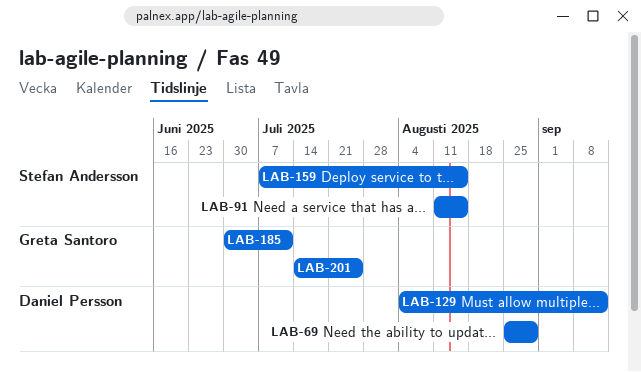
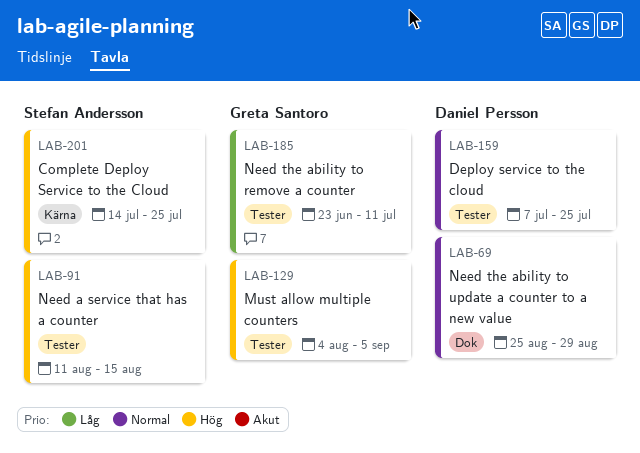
LAB-129, owner: Daniel Persson -> Greta Santoro
LAB-129, due: Sep 12 -> Sep 5
LAB-159, owner: Stefan Andersson -> Daniel Persson
LAB-159, due: Aug 15 -> Jul 25
LAB-185, start: Jun 30 -> Jun 23
LAB-201, owner: Greta Santoro -> Stefan Andersson

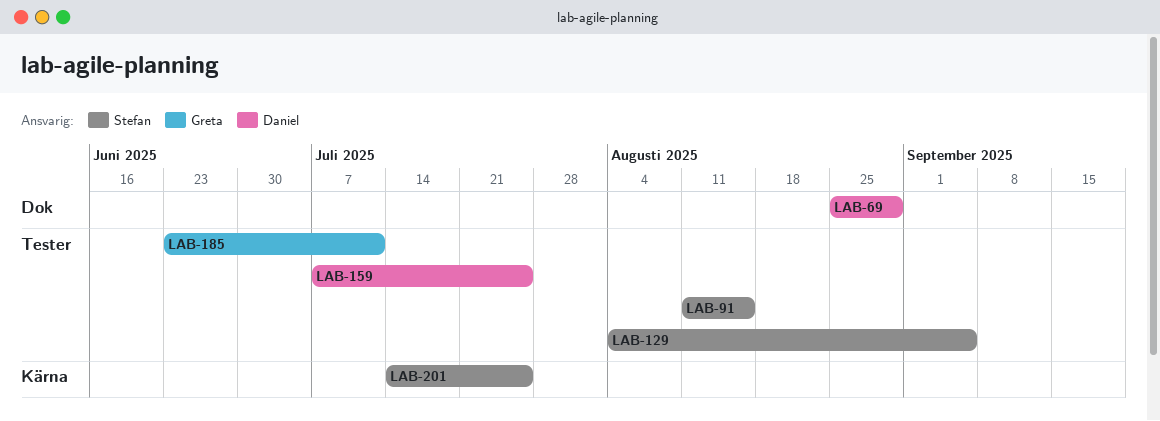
LAB-129, owner: Greta Santoro -> Stefan Andersson

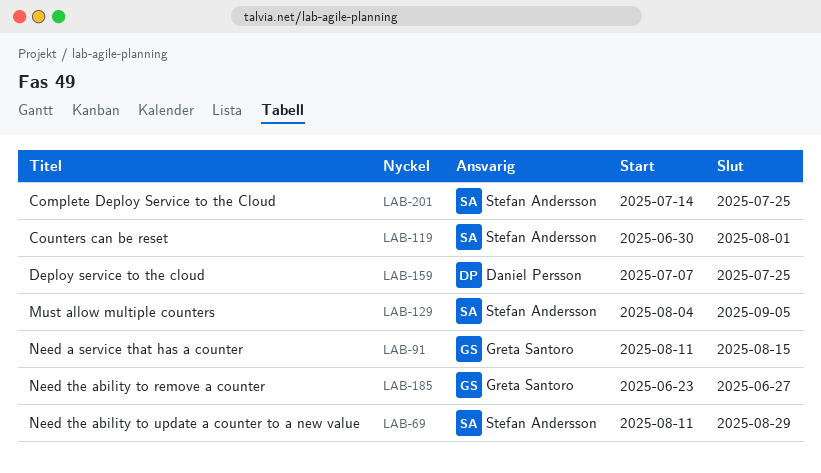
LAB-69, owner: Daniel Persson -> Stefan Andersson
LAB-69, start: Aug 25 -> Aug 11
LAB-91, owner: Stefan Andersson -> Greta Santoro
LAB-119: none -> present
LAB-185, due: Jul 11 -> Jun 27

